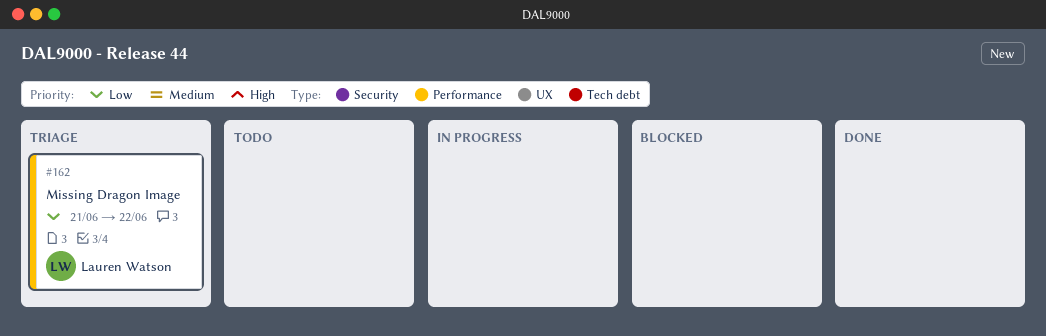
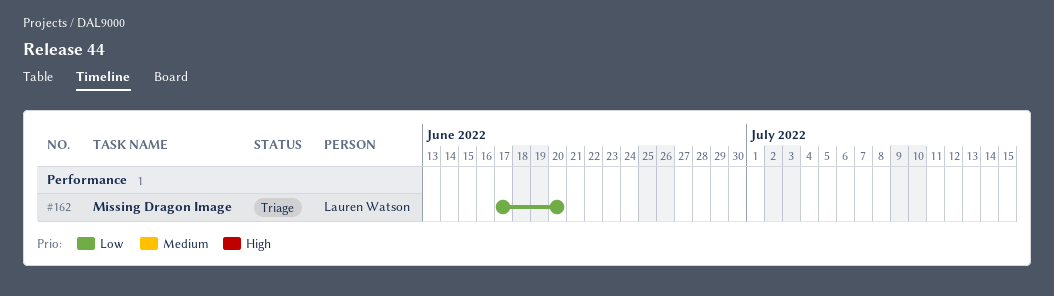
#162, start: Jun 21 -> Jun 17
#162, due: Jun 22 -> Jun 20

